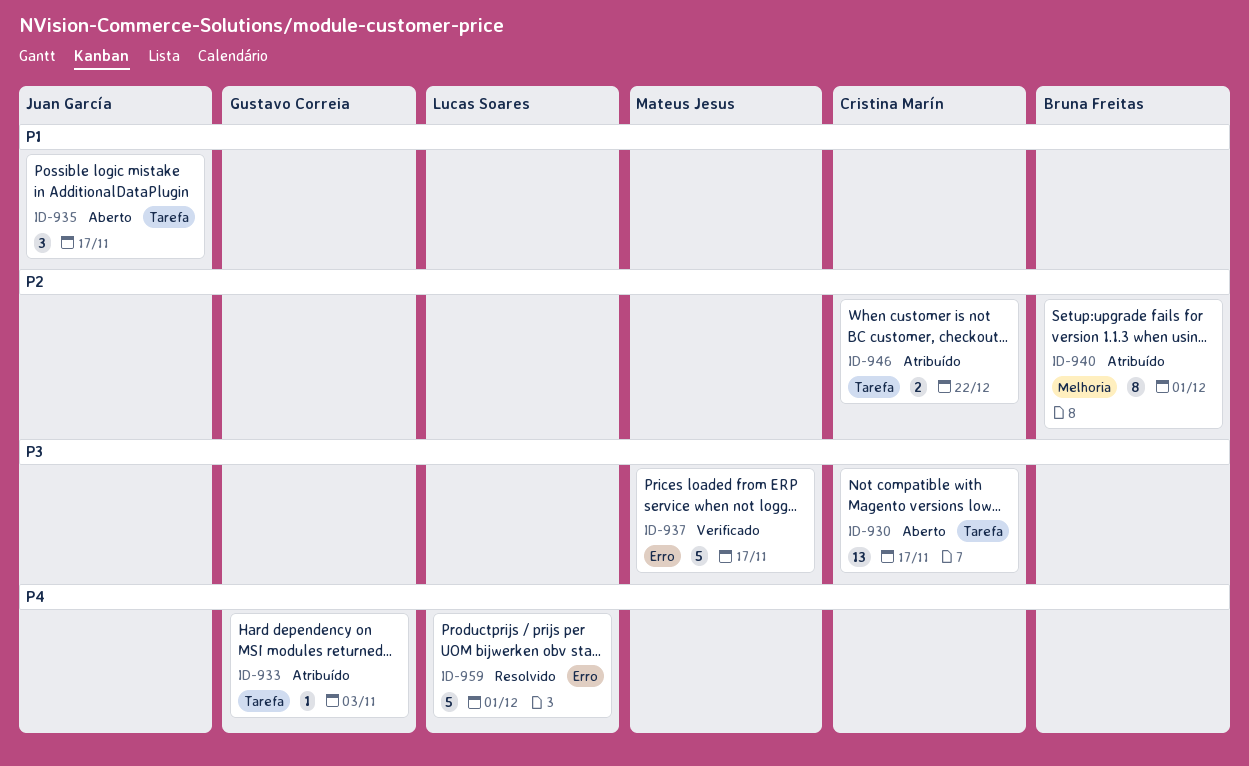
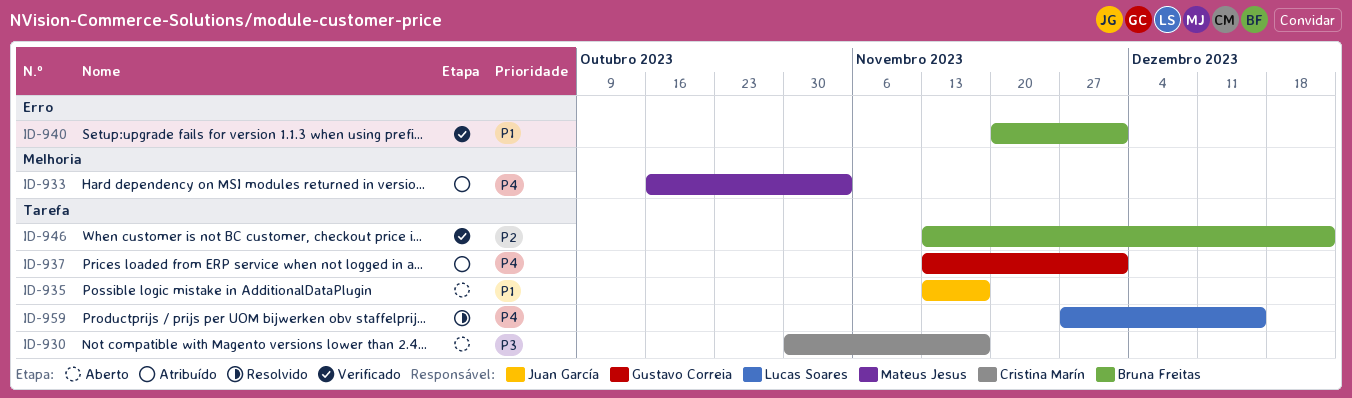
ID-933, owner: Gustavo Correia -> Mateus Jesus
ID-933, label: Tarefa -> Melhoria
ID-937, status: Verificado -> Atribuído
ID-937, owner: Mateus Jesus -> Gustavo Correia
ID-937, priority: P3 -> P4
ID-937, label: Erro -> Tarefa
ID-937, due: Nov 17 -> Dec 1
ID-940, status: Atribuído -> Verificado
ID-940, priority: P2 -> P1
ID-940, label: Melhoria -> Erro
ID-946, status: Atribuído -> Verificado
ID-946, owner: Cristina Marín -> Bruna Freitas
ID-959, label: Erro -> Tarefa
ID-959, due: Dec 1 -> Dec 15

